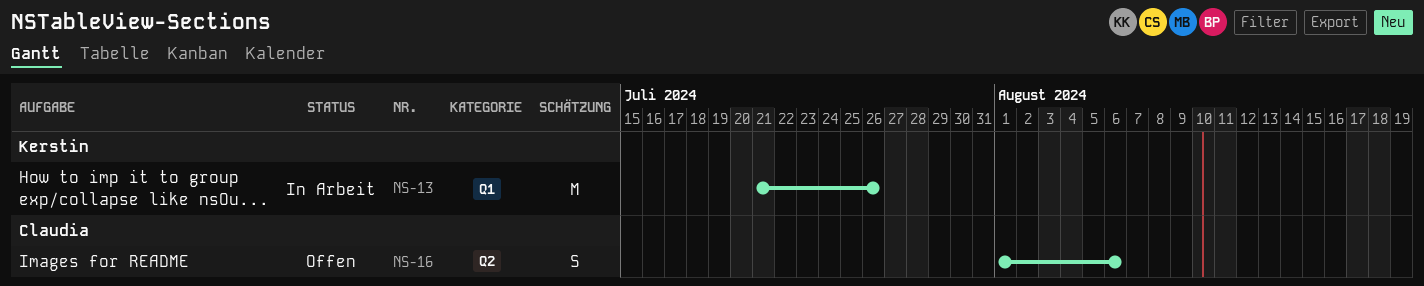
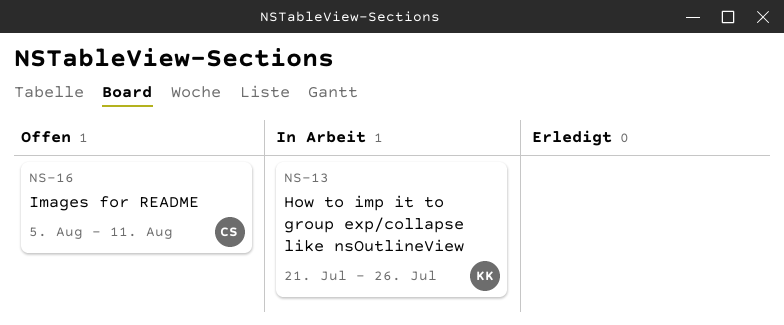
NS-16, start: Aug 1 -> Aug 5
NS-16, due: Aug 6 -> Aug 11

